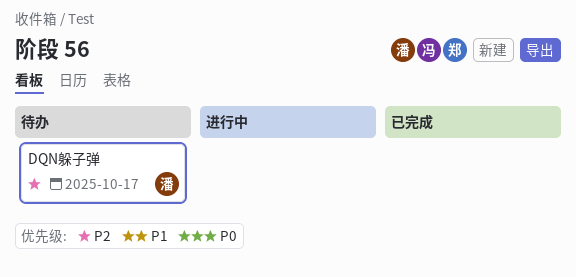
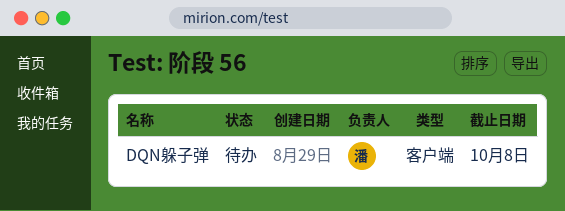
DQN躲子弹, due: Oct 17 -> Oct 8

